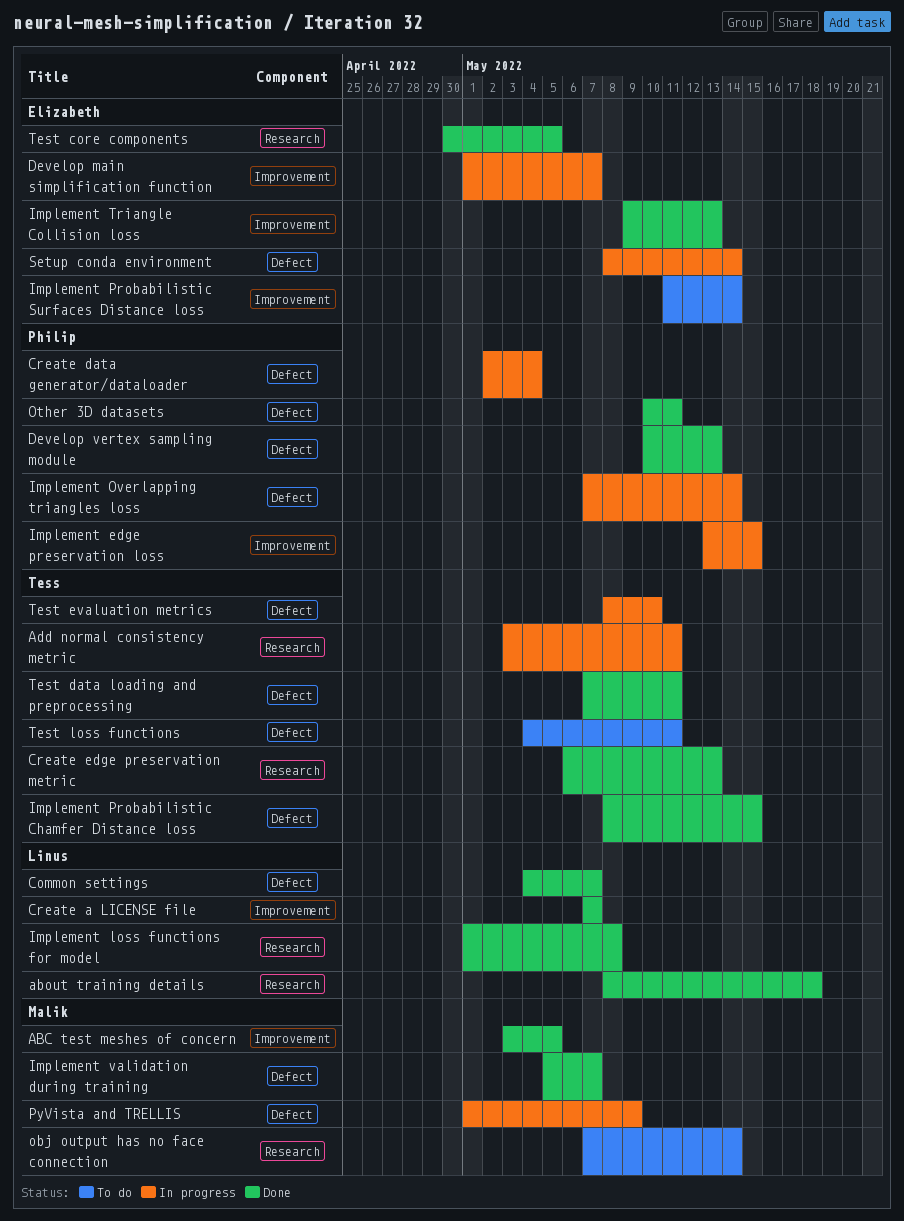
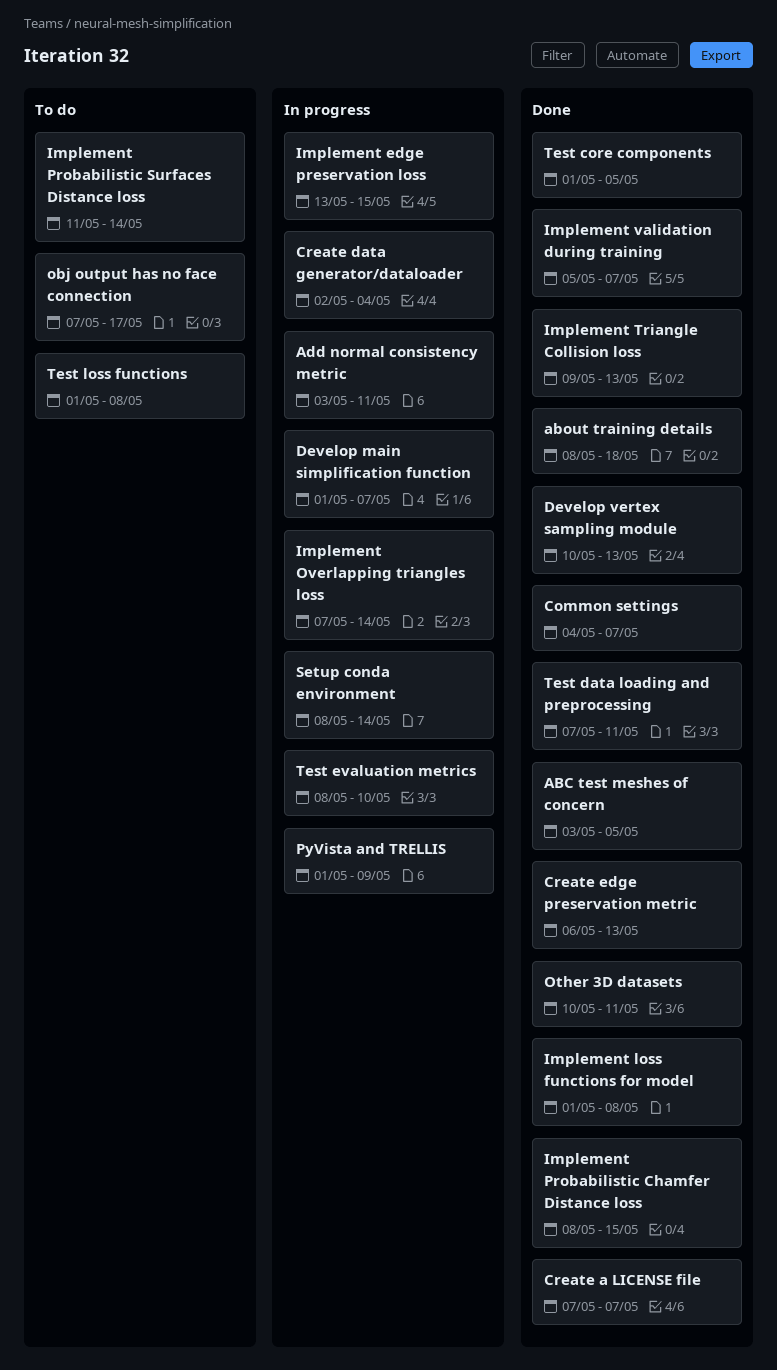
obj output has no face connection, due: May 14 -> May 17
Test core components, start: Apr 30 -> May 1
Test loss functions, start: May 4 -> May 1
Test loss functions, due: May 11 -> May 8

